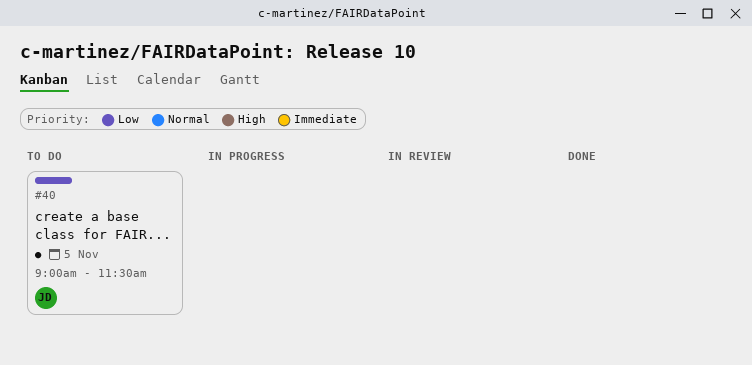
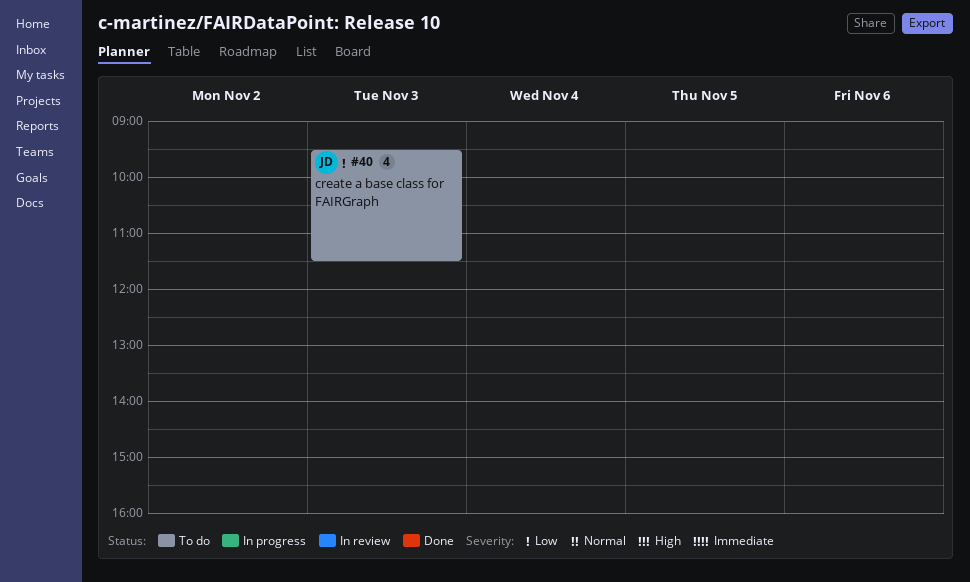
#40, estimate: 1 -> 4
#40, day: Nov 5 -> Nov 3
#40, begins: 09:00 -> 09:30

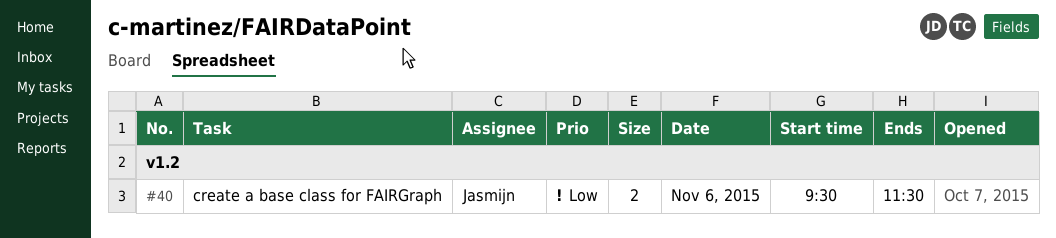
#40, estimate: 4 -> 2
#40, day: Nov 3 -> Nov 6

